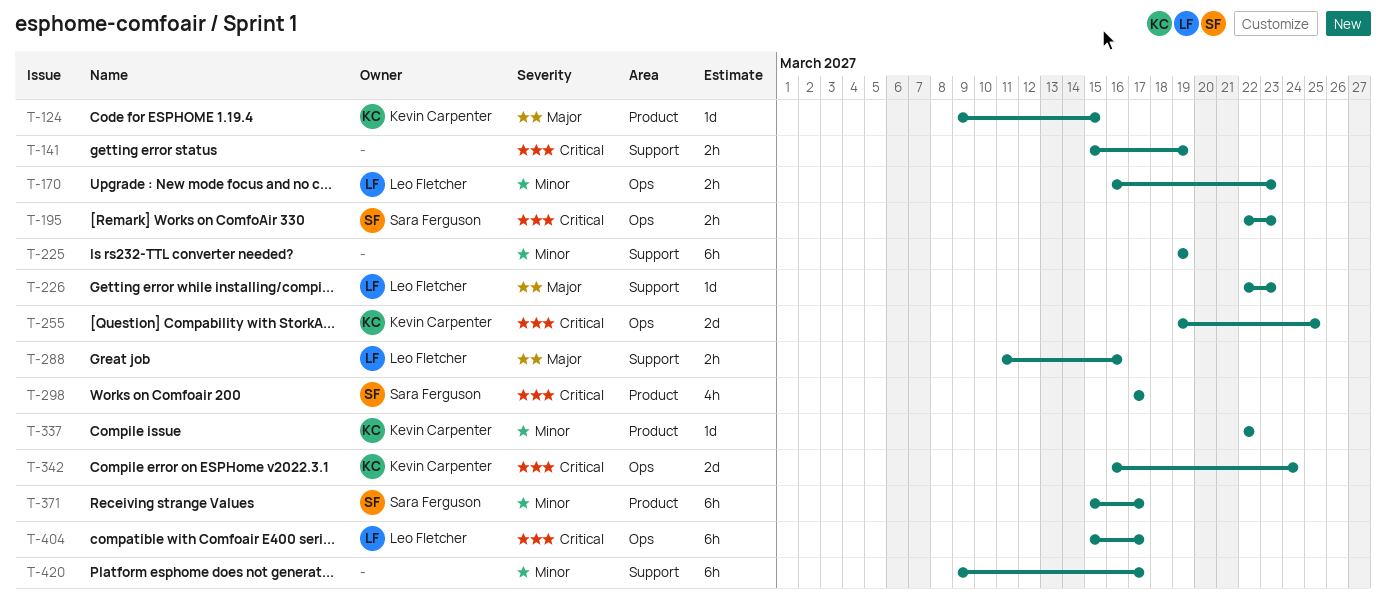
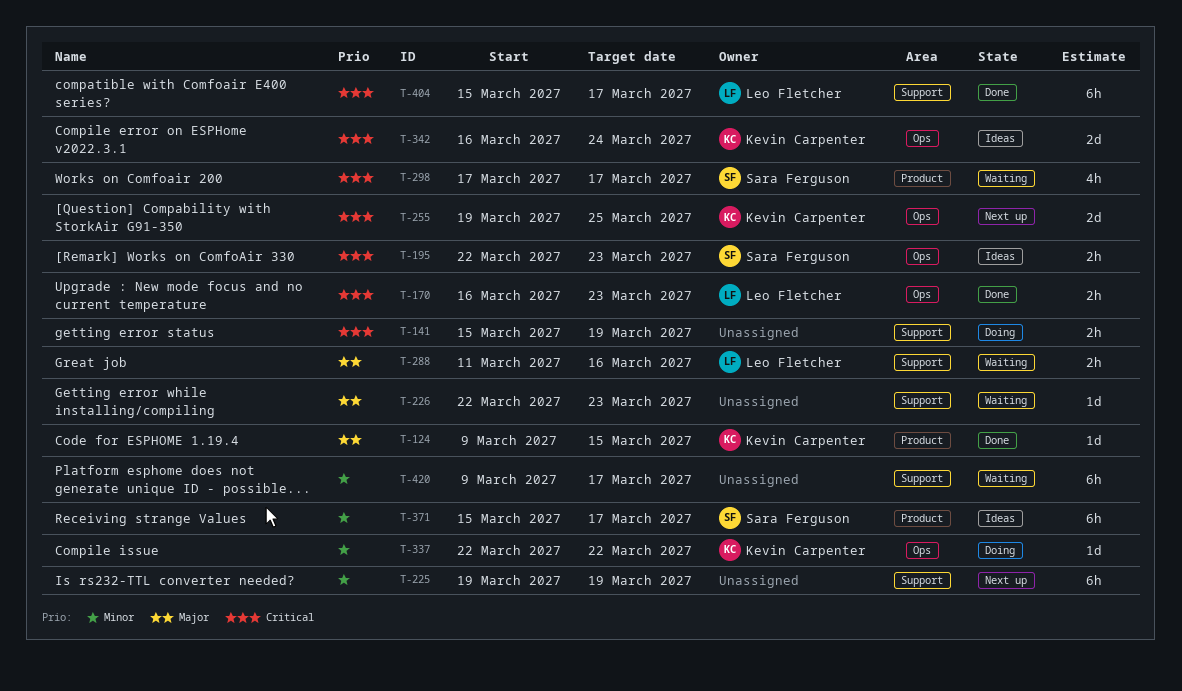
T-170, priority: Minor -> Critical
T-226, owner: Leo Fletcher -> none
T-337, label: Product -> Ops
T-404, label: Ops -> Support

